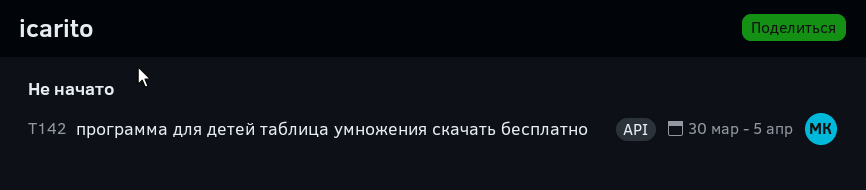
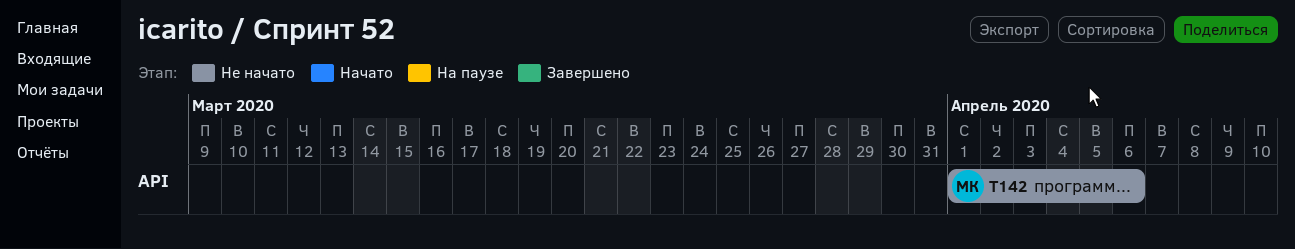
T142, start: Mar 30 -> Apr 1
T142, due: Apr 5 -> Apr 6

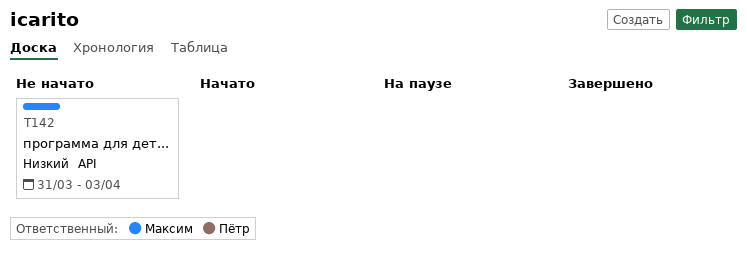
T142, start: Apr 1 -> Mar 31
T142, due: Apr 6 -> Apr 3

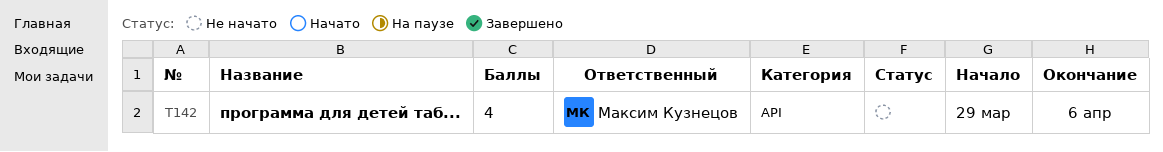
T142, start: Mar 31 -> Mar 29
T142, due: Apr 3 -> Apr 6

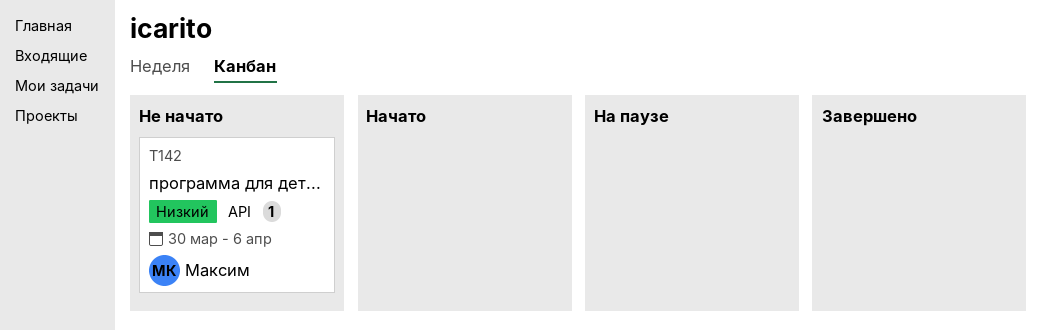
T142, estimate: 4 -> 1
T142, start: Mar 29 -> Mar 30

